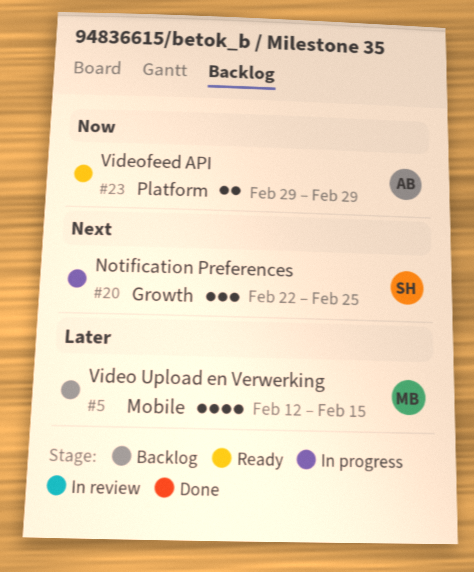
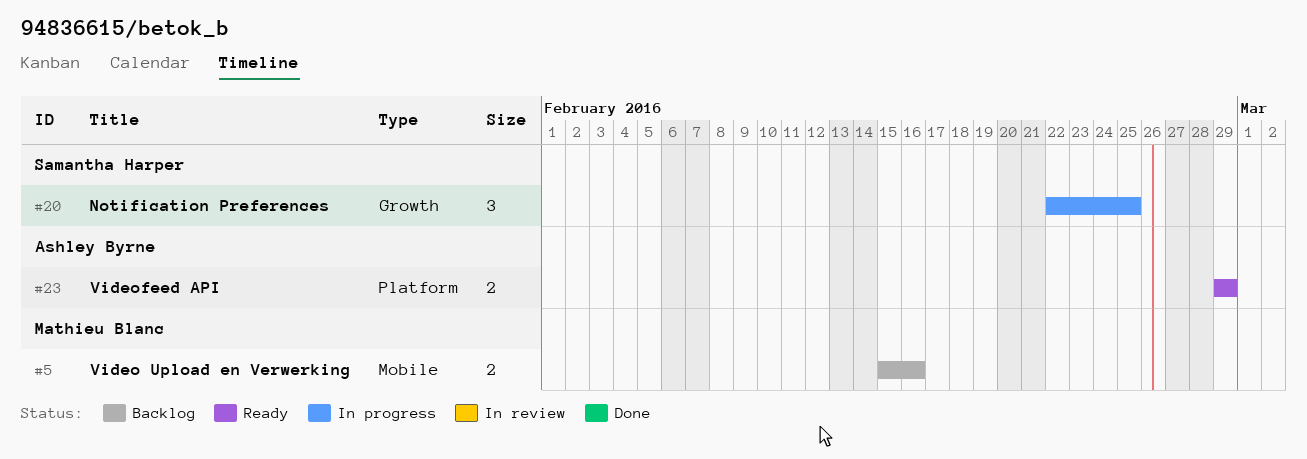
#5, estimate: 4 -> 2
#5, start: Feb 12 -> Feb 15
#5, due: Feb 15 -> Feb 16

